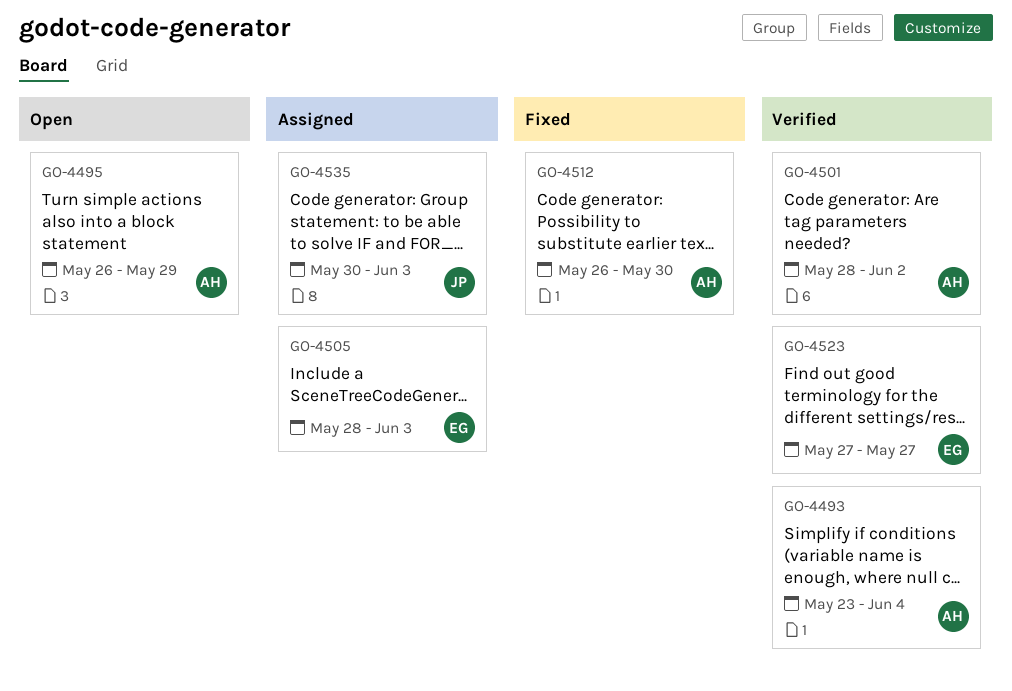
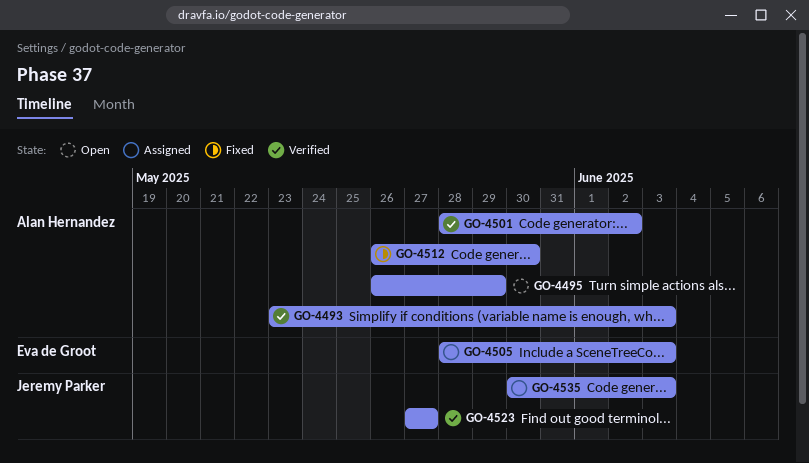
GO-4493, due: Jun 4 -> Jun 3
GO-4523, owner: Eva de Groot -> Jeremy Parker

